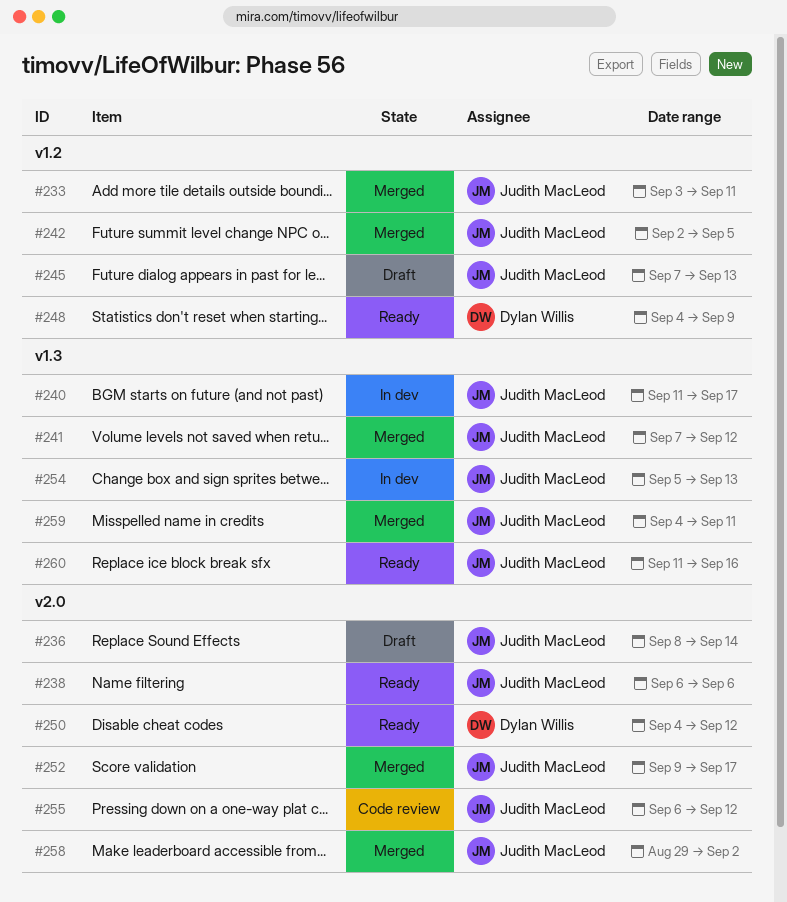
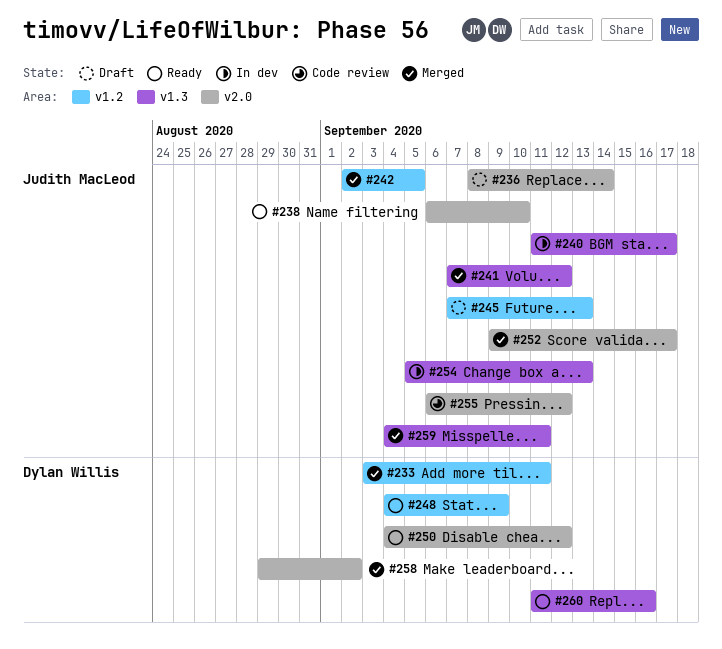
#233, owner: Judith MacLeod -> Dylan Willis
#238, due: Sep 6 -> Sep 10
#258, owner: Judith MacLeod -> Dylan Willis
#260, owner: Judith MacLeod -> Dylan Willis

